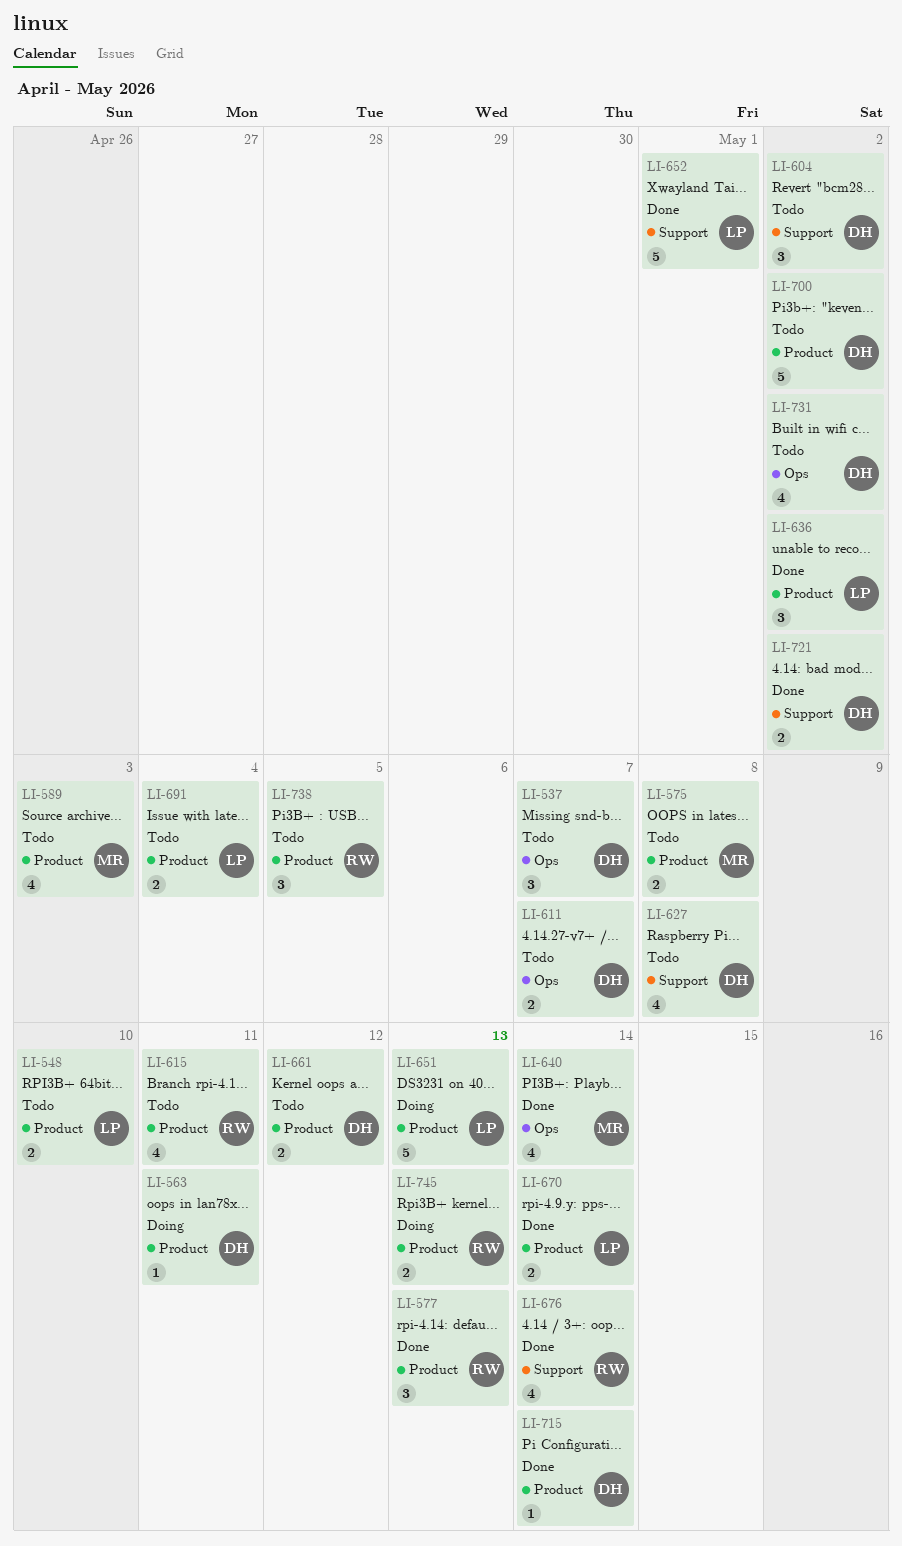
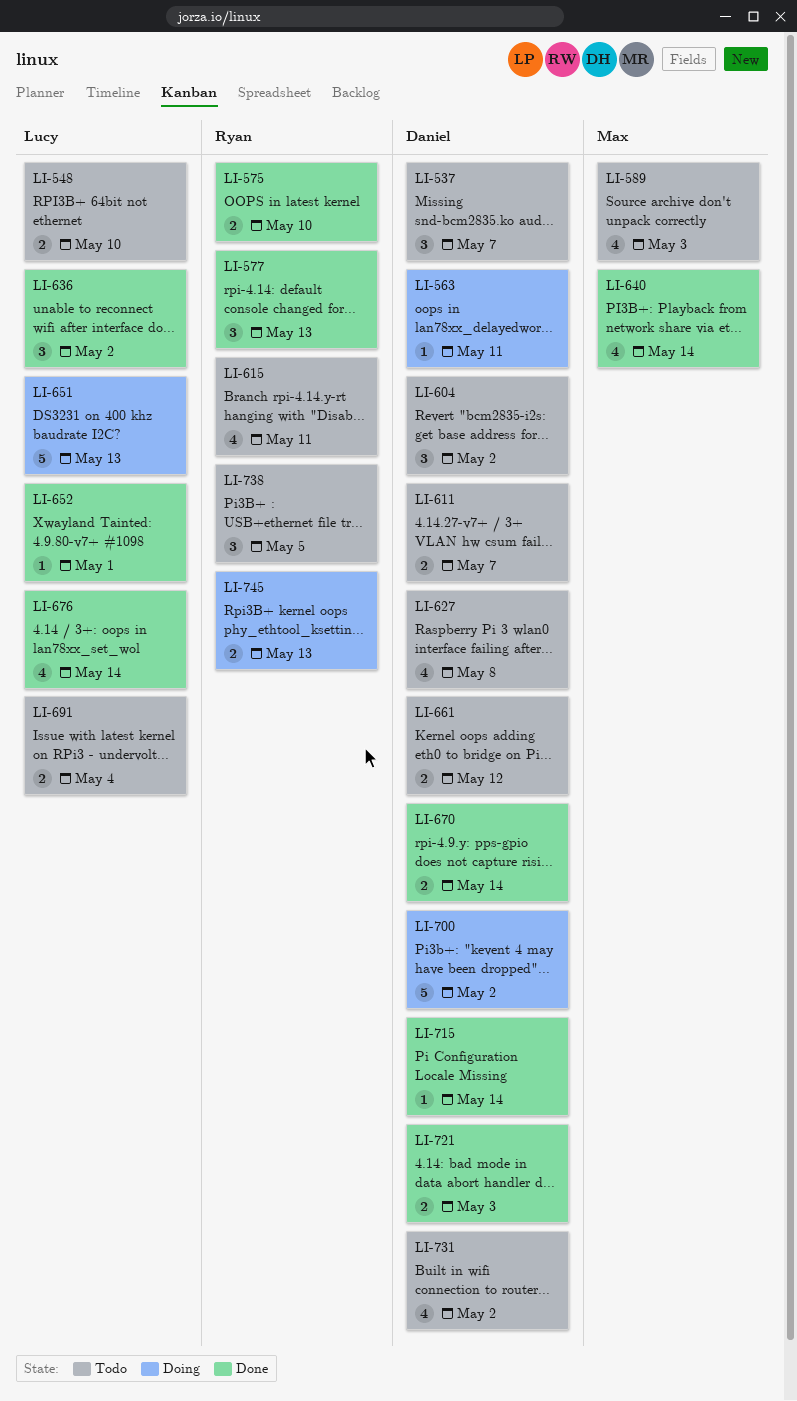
LI-575, status: Todo -> Done
LI-575, owner: Max -> Ryan
LI-575, due: May 8 -> May 10
LI-652, estimate: 5 -> 1
LI-670, owner: Lucy -> Daniel
LI-676, owner: Ryan -> Lucy
LI-700, status: Todo -> Doing
LI-721, due: May 2 -> May 3

